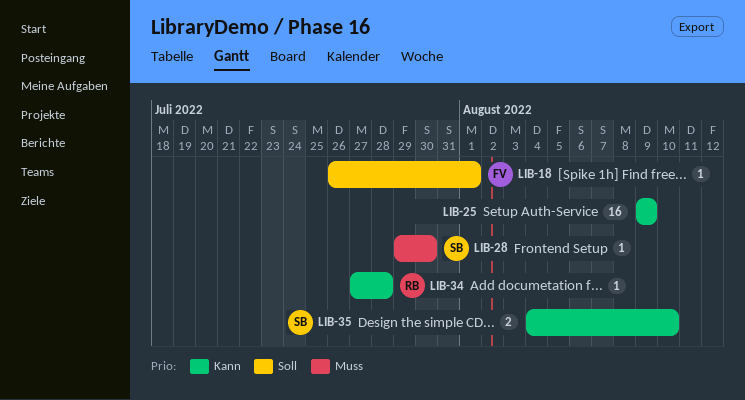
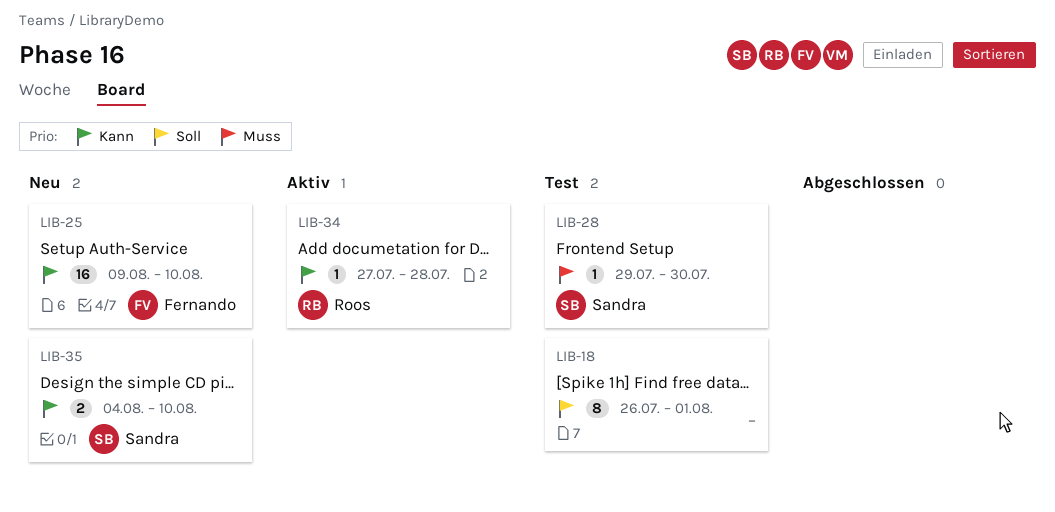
LIB-18, owner: Fernando -> none
LIB-18, estimate: 1 -> 8
LIB-25, owner: none -> Fernando
LIB-25, due: Aug 9 -> Aug 10

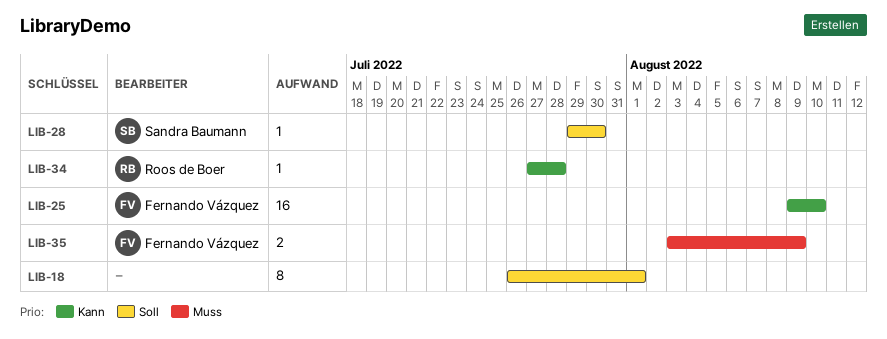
LIB-28, priority: Muss -> Soll
LIB-35, owner: Sandra Baumann -> Fernando Vázquez
LIB-35, priority: Kann -> Muss
LIB-35, start: Aug 4 -> Aug 3
LIB-35, due: Aug 10 -> Aug 9

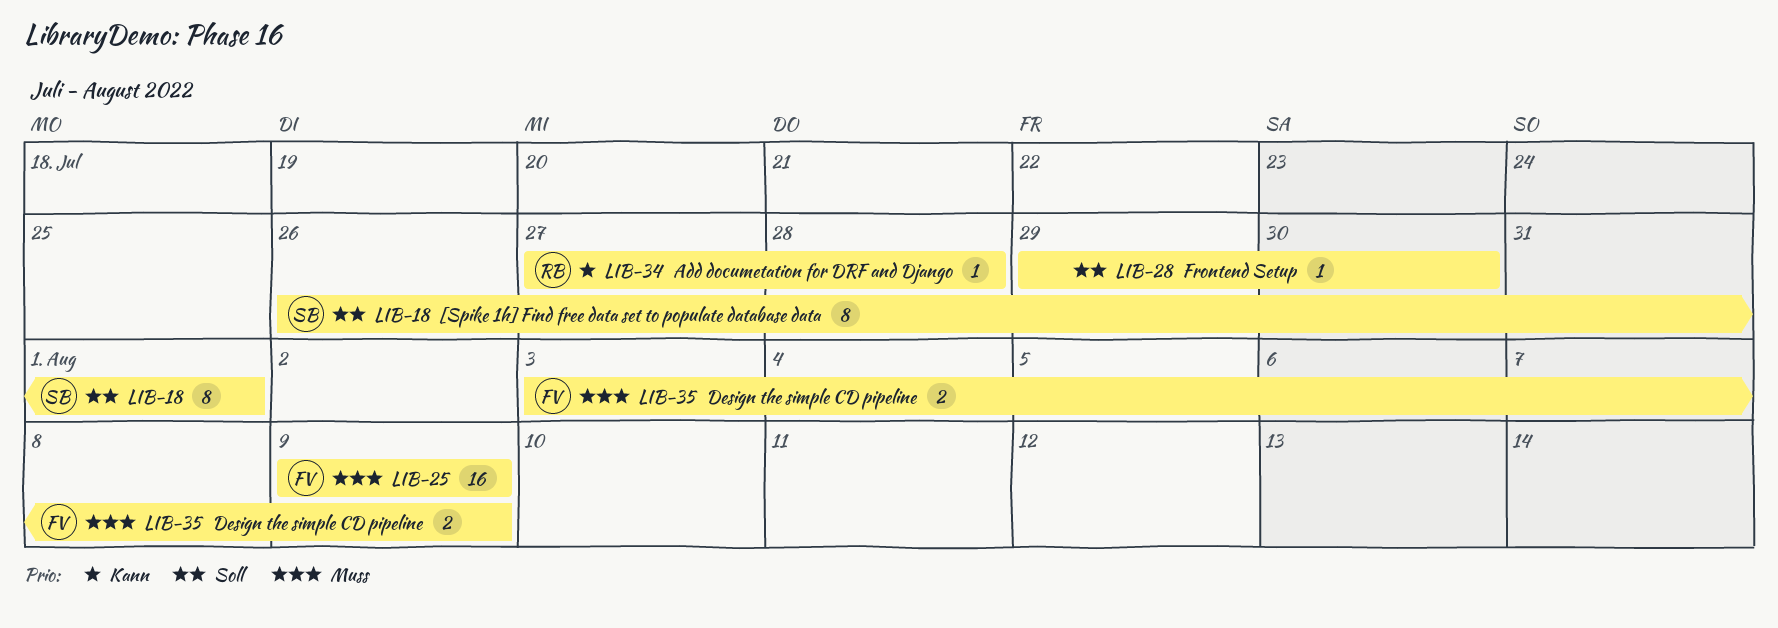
LIB-18, owner: none -> Sandra Baumann
LIB-25, priority: Kann -> Muss
LIB-25, due: Aug 10 -> Aug 9
LIB-28, owner: Sandra Baumann -> none

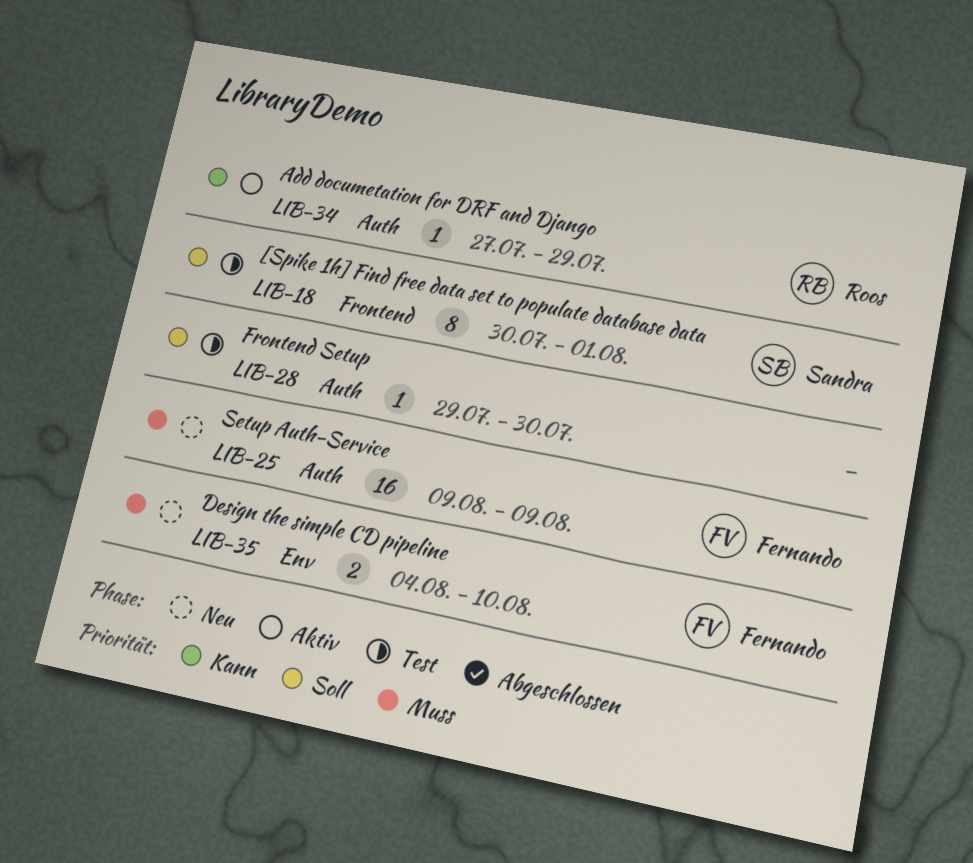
LIB-18, start: Jul 26 -> Jul 30
LIB-34, due: Jul 28 -> Jul 29
LIB-35, start: Aug 3 -> Aug 4
LIB-35, due: Aug 9 -> Aug 10

